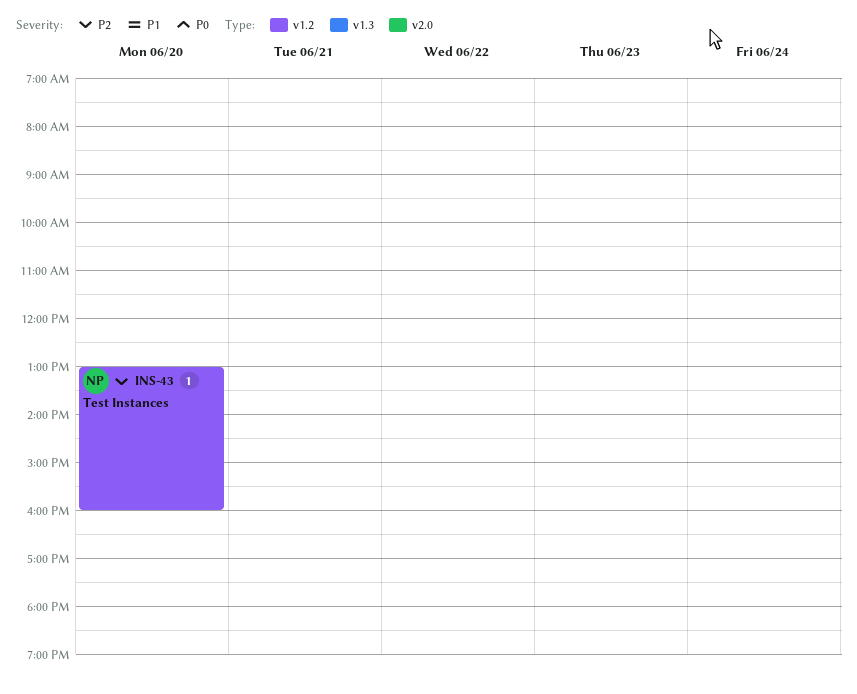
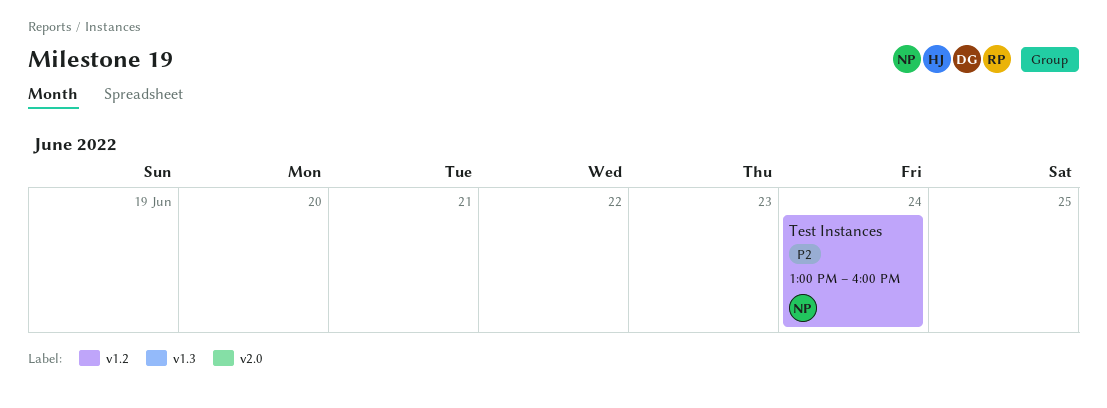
Test Instances, day: Jun 20 -> Jun 24

